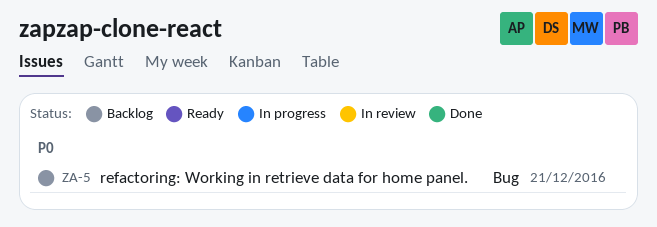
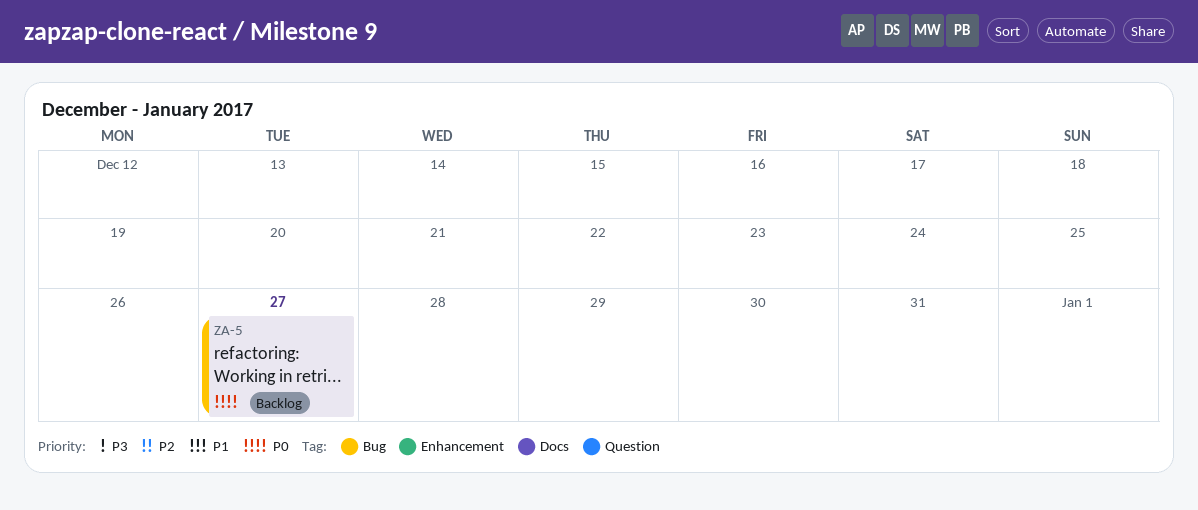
ZA-5, due: Dec 21 -> Dec 27

